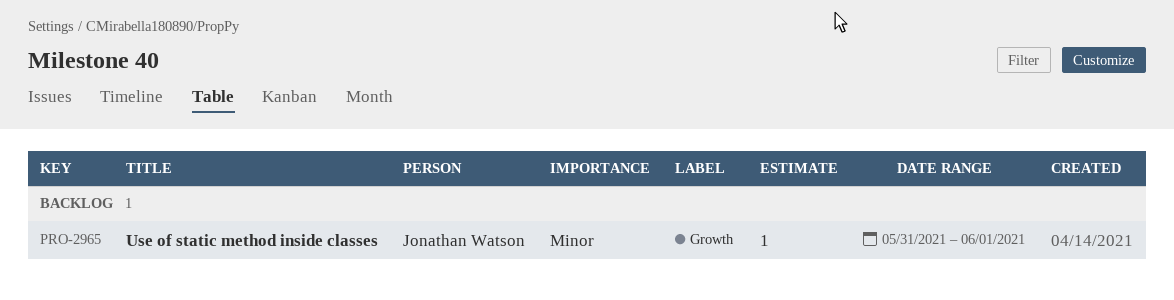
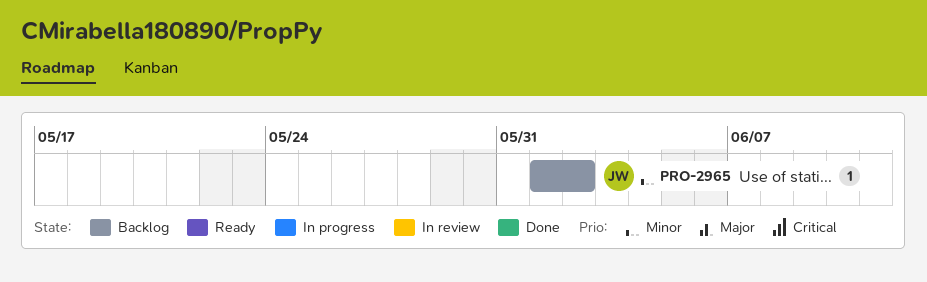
PRO-2965, start: May 31 -> Jun 1
PRO-2965, due: Jun 1 -> Jun 2

